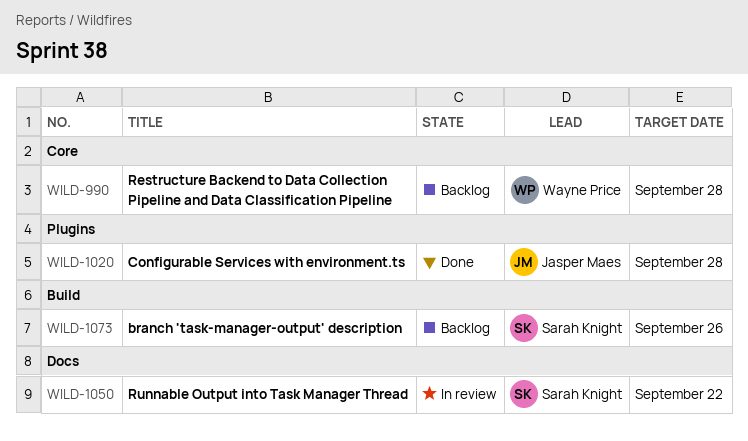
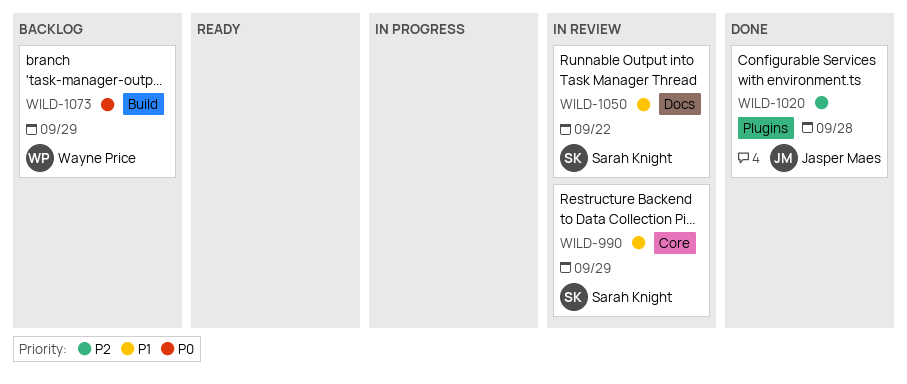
WILD-990, status: Backlog -> In review
WILD-990, owner: Wayne Price -> Sarah Knight
WILD-990, due: Sep 28 -> Sep 29
WILD-1073, owner: Sarah Knight -> Wayne Price
WILD-1073, due: Sep 26 -> Sep 29

